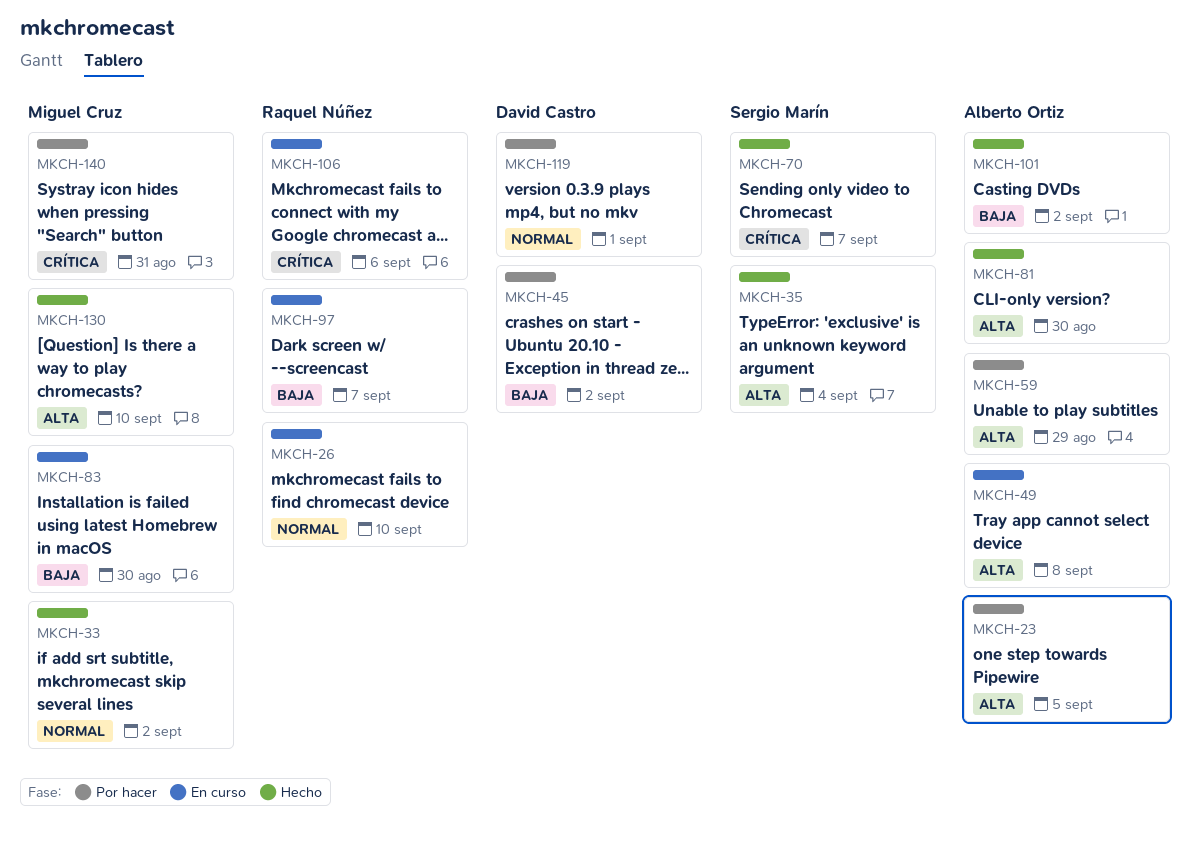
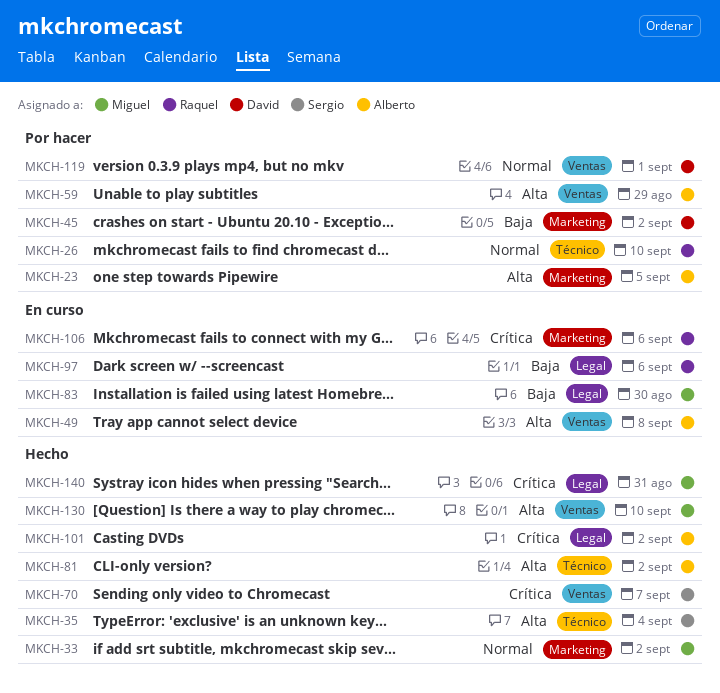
MKCH-26, status: En curso -> Por hacer
MKCH-81, due: Aug 30 -> Sep 2
MKCH-97, due: Sep 7 -> Sep 6
MKCH-101, priority: Baja -> Crítica
MKCH-140, status: Por hacer -> Hecho

